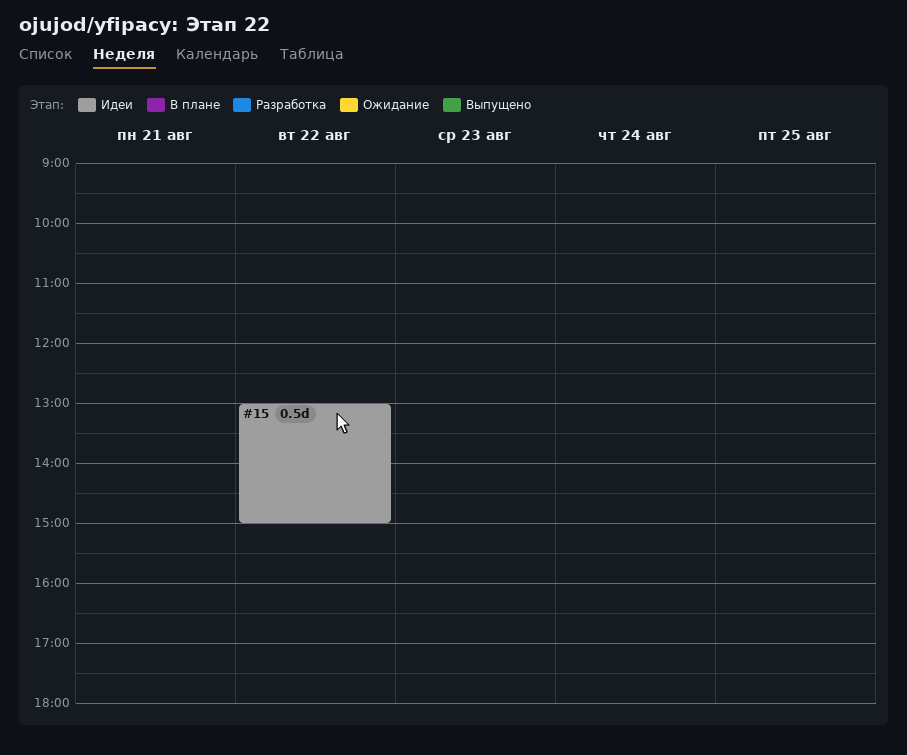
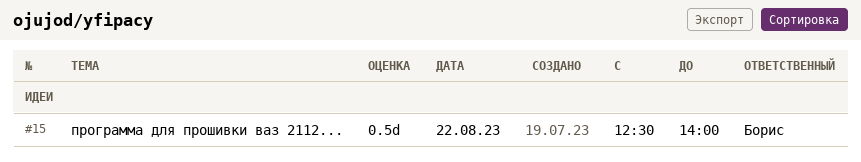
#15, begins: 13:00 -> 12:30
#15, ends: 15:00 -> 14:00

